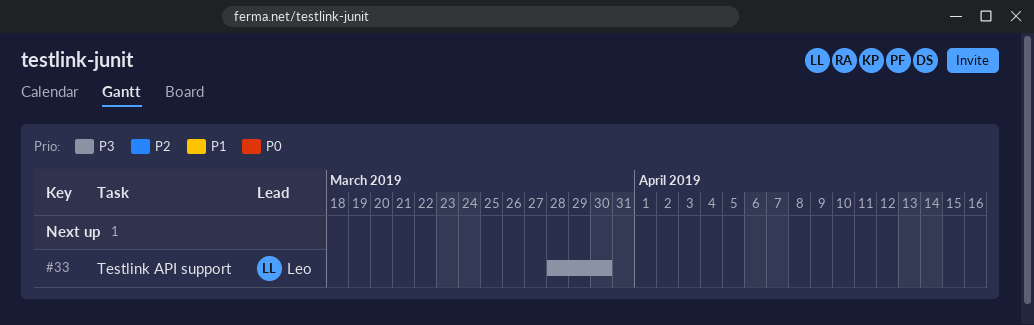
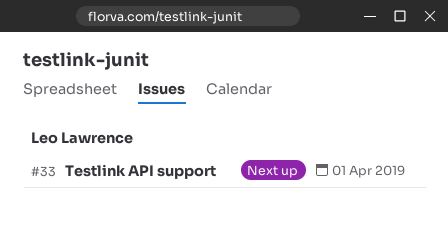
#33, due: Mar 30 -> Apr 1

